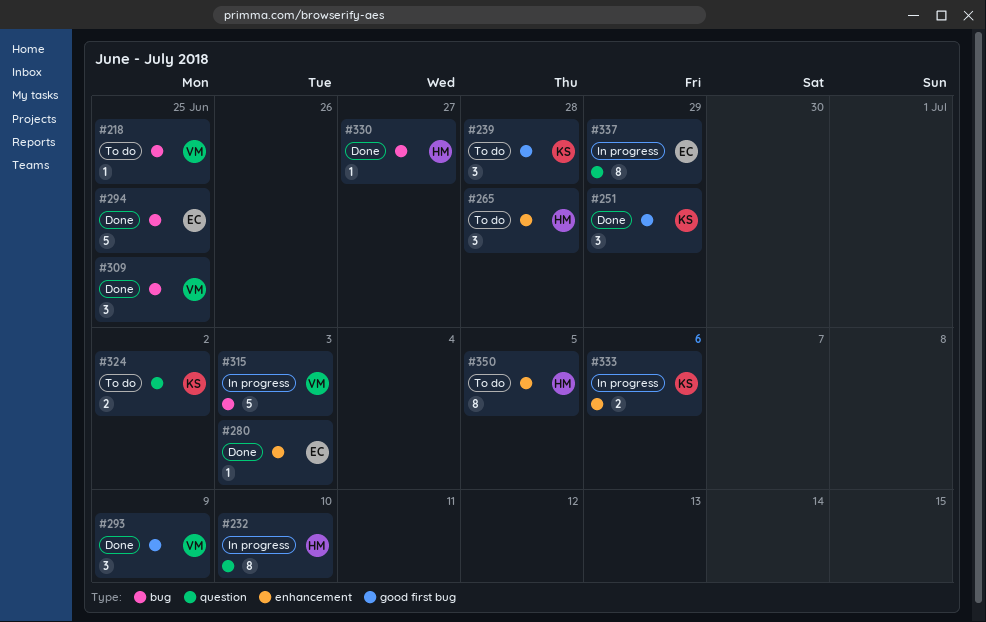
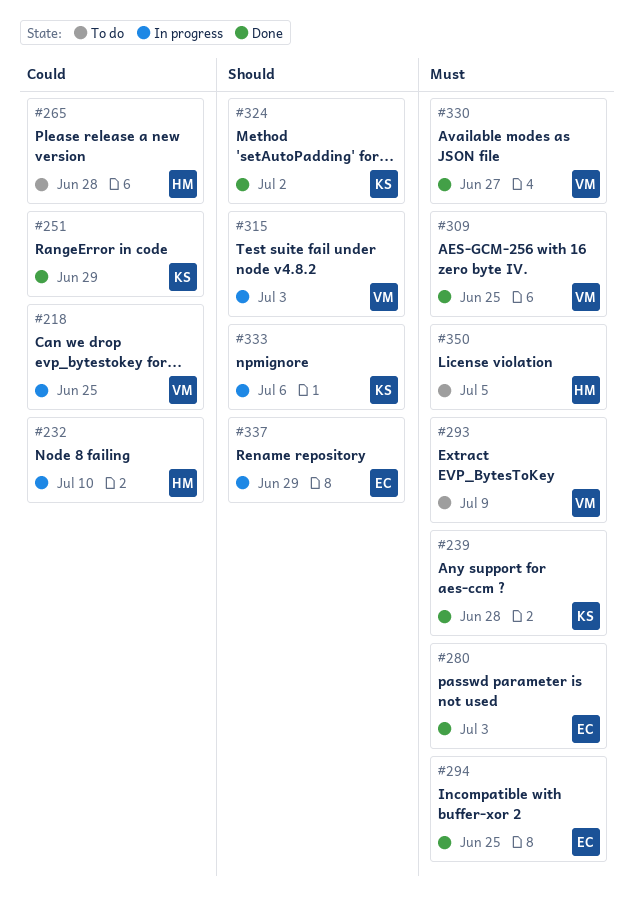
#218, status: To do -> In progress
#239, status: To do -> Done
#293, status: Done -> To do
#324, status: To do -> Done
#330, owner: HM -> VM

